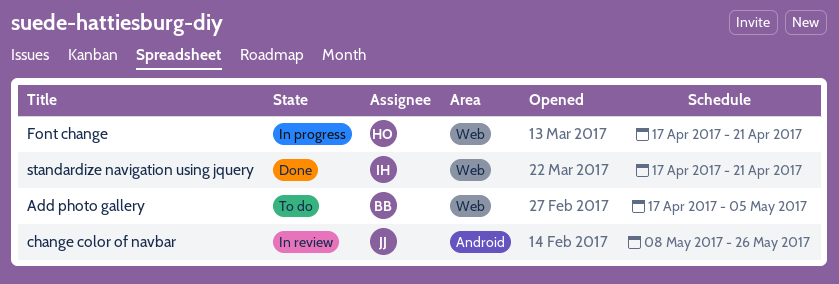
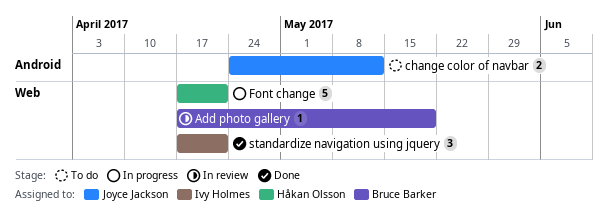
Add photo gallery, status: To do -> In review
Add photo gallery, due: May 5 -> May 19
change color of navbar, status: In review -> To do
change color of navbar, start: May 8 -> Apr 24
change color of navbar, due: May 26 -> May 12

